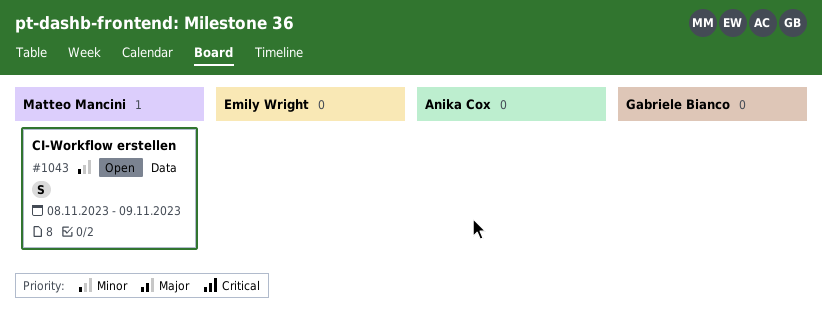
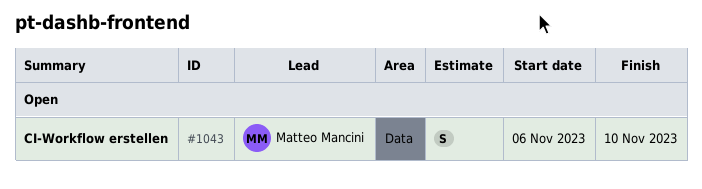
#1043, start: Nov 8 -> Nov 6
#1043, due: Nov 9 -> Nov 10

